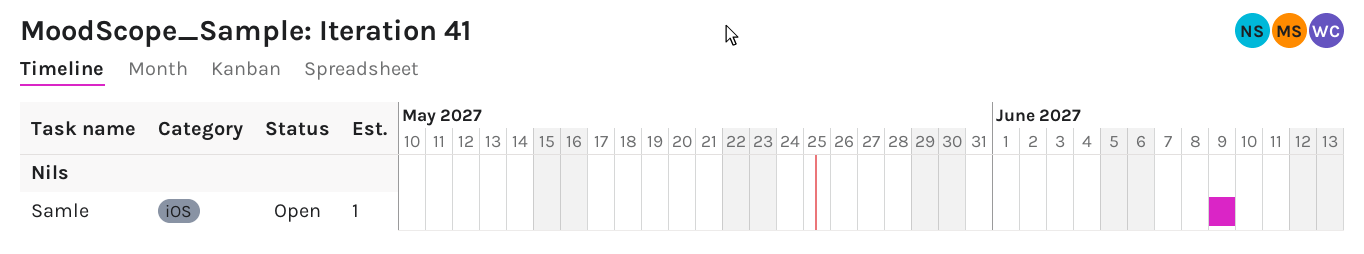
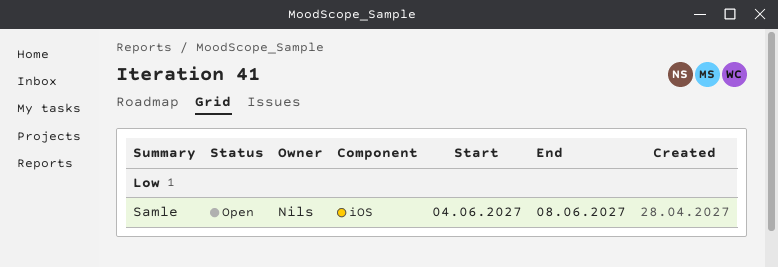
Samle, start: Jun 9 -> Jun 4
Samle, due: Jun 9 -> Jun 8

